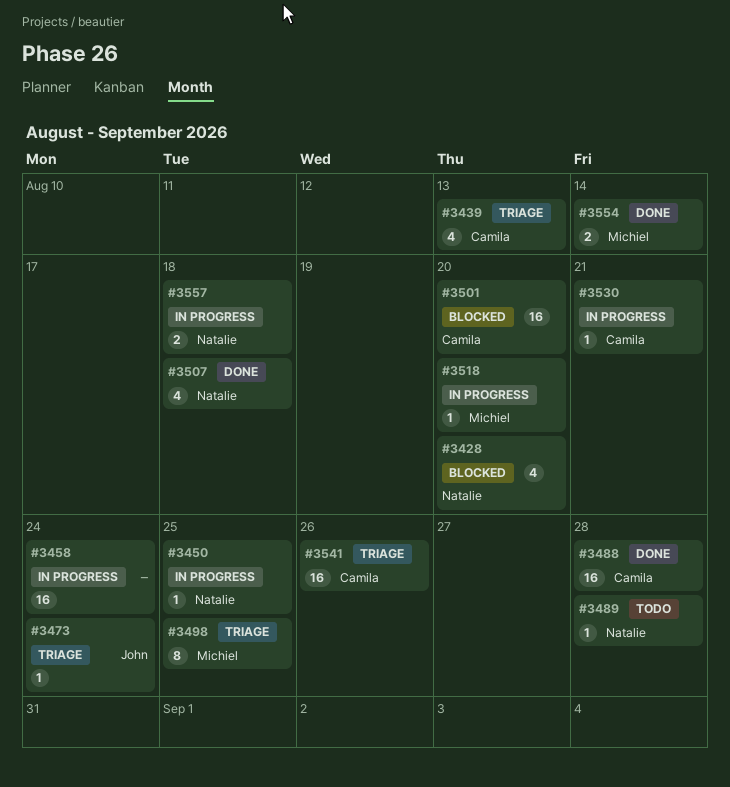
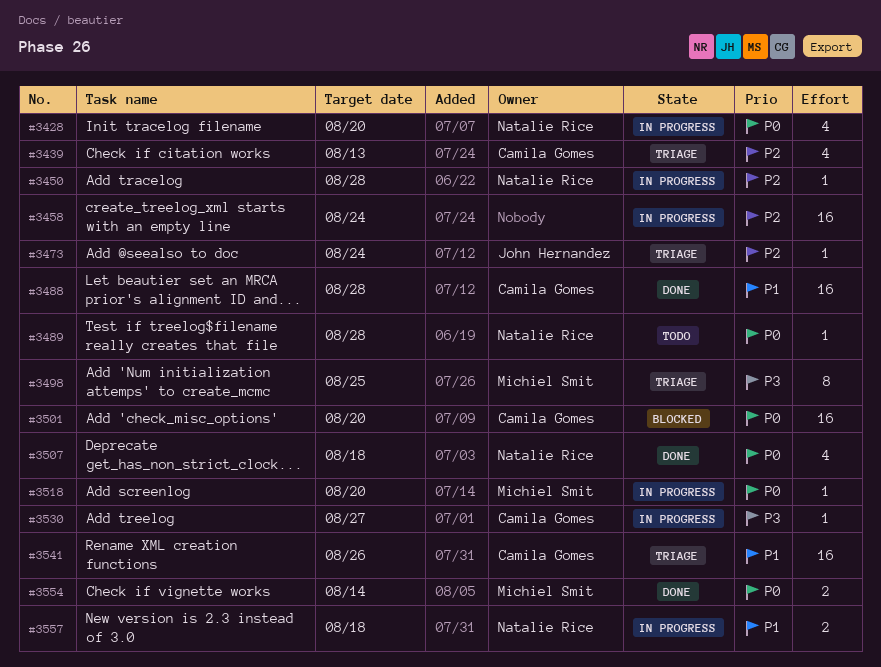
#3428, status: Blocked -> In progress
#3450, due: Aug 25 -> Aug 28
#3530, due: Aug 21 -> Aug 27

